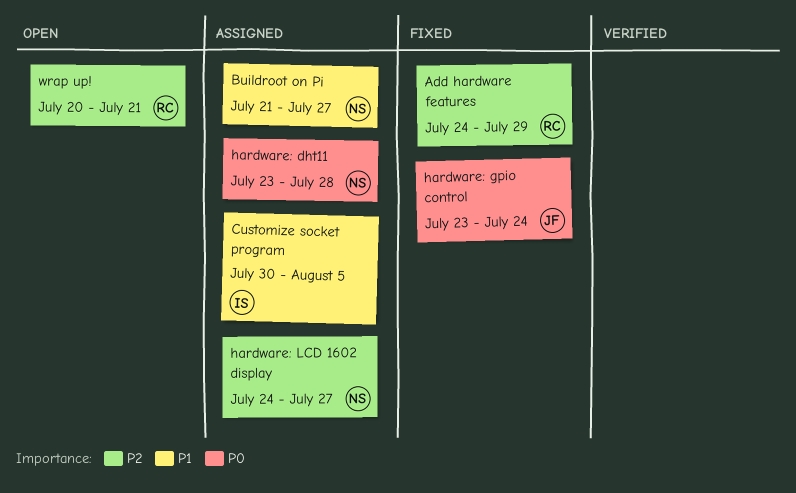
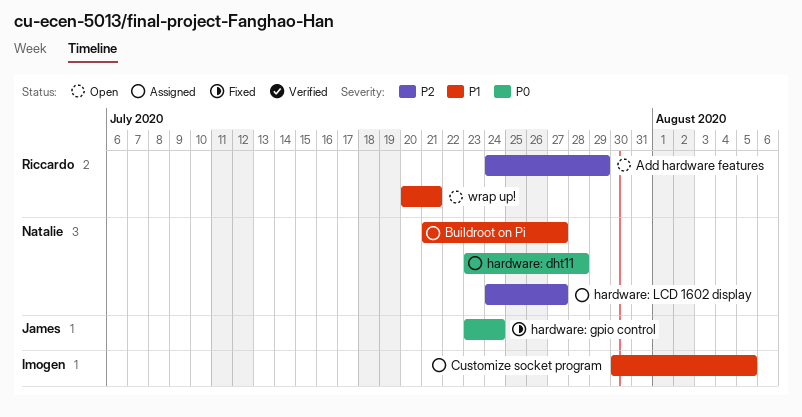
Add hardware features, status: Fixed -> Open
wrap up!, priority: P2 -> P1

